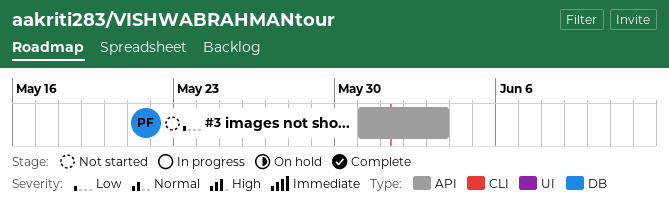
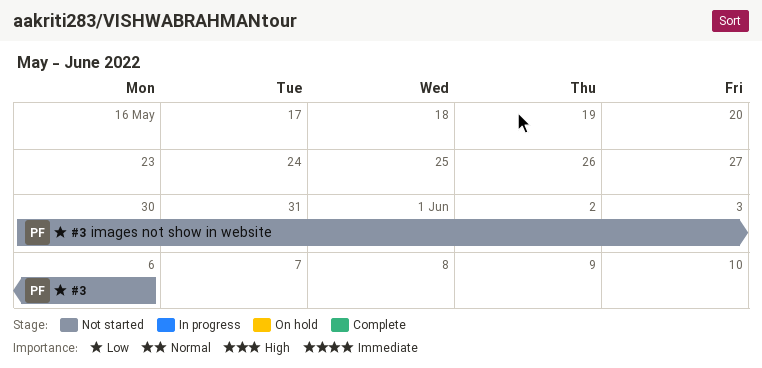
#3, start: May 31 -> May 30
#3, due: Jun 3 -> Jun 6

